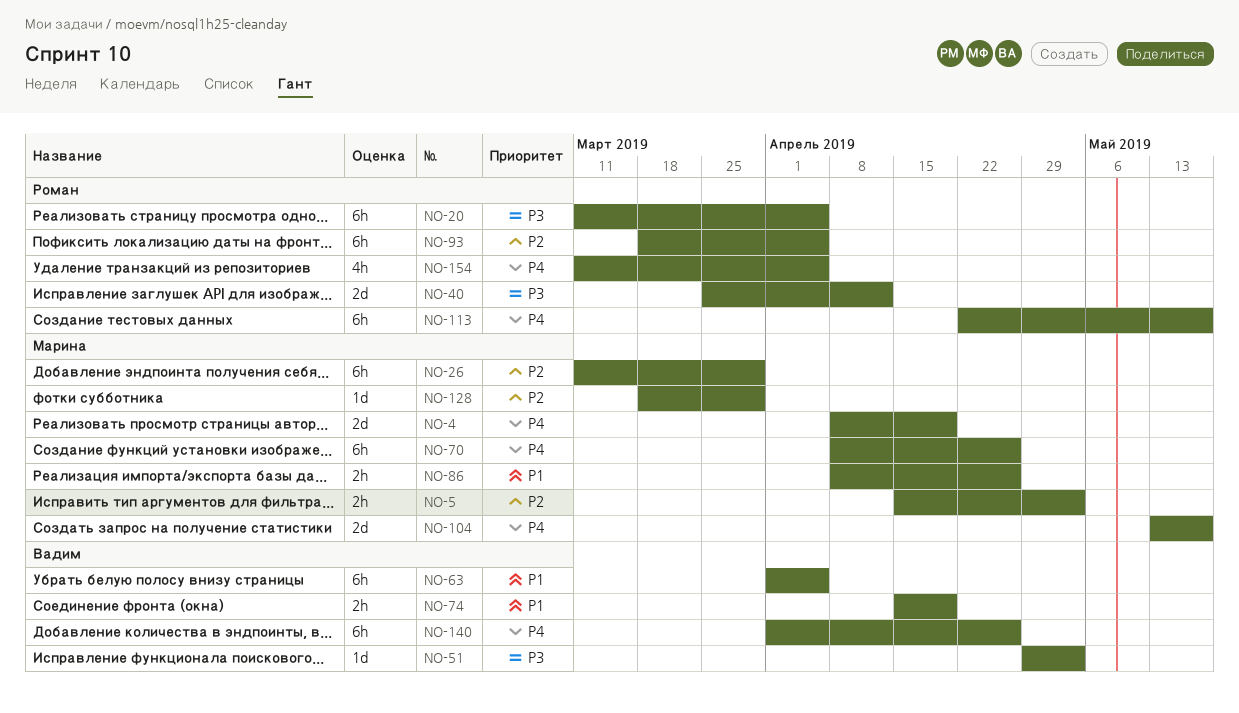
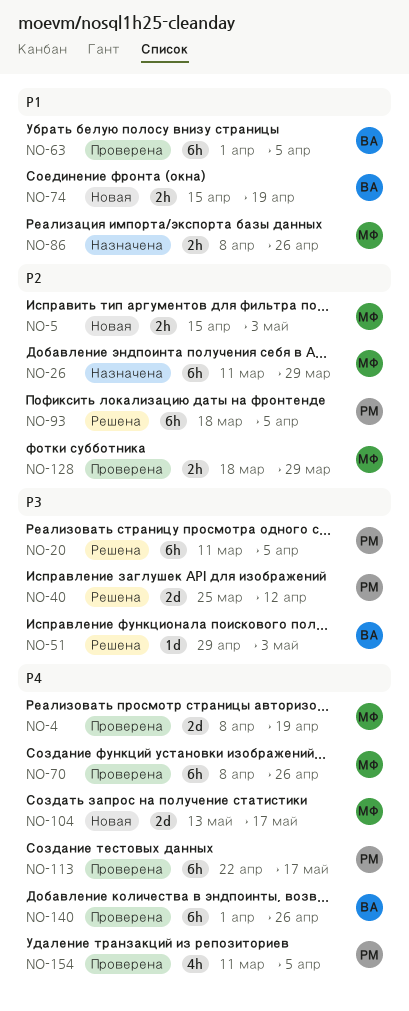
NO-128, estimate: 1d -> 2h

